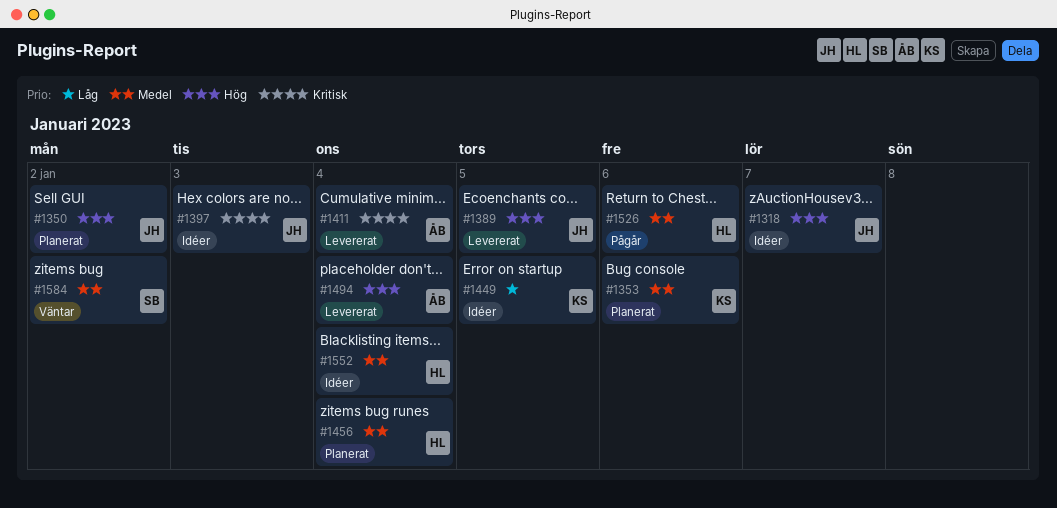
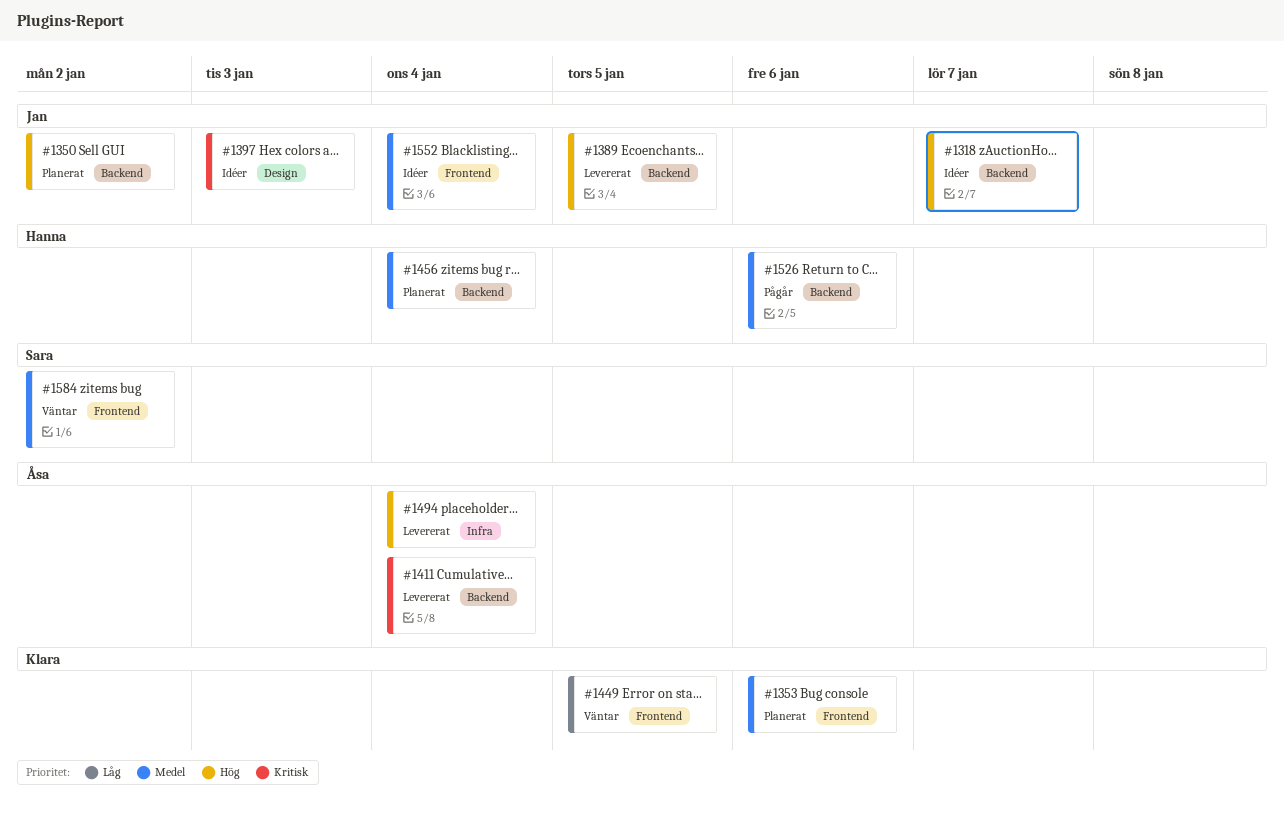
#1449, status: Idéer -> Väntar
#1552, owner: Hanna -> Jan

